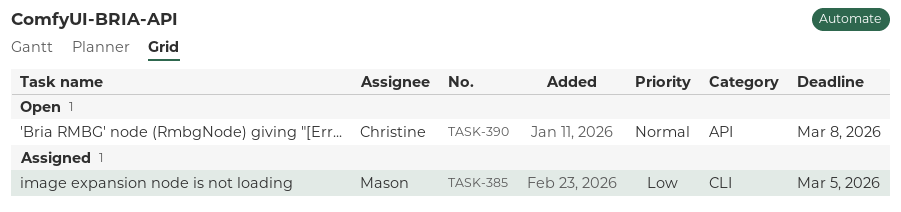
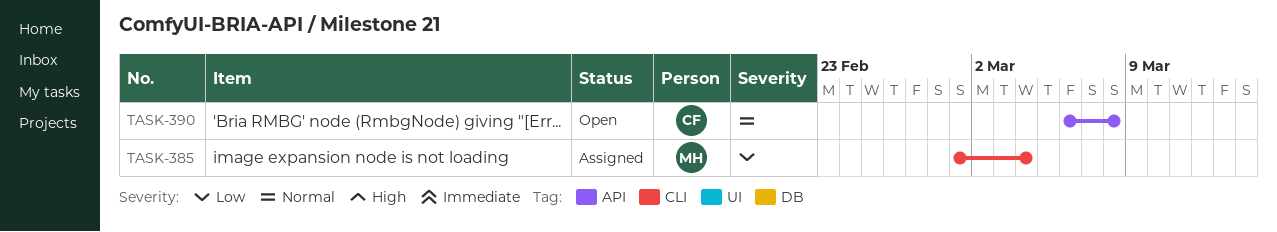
TASK-385, due: Mar 5 -> Mar 4

